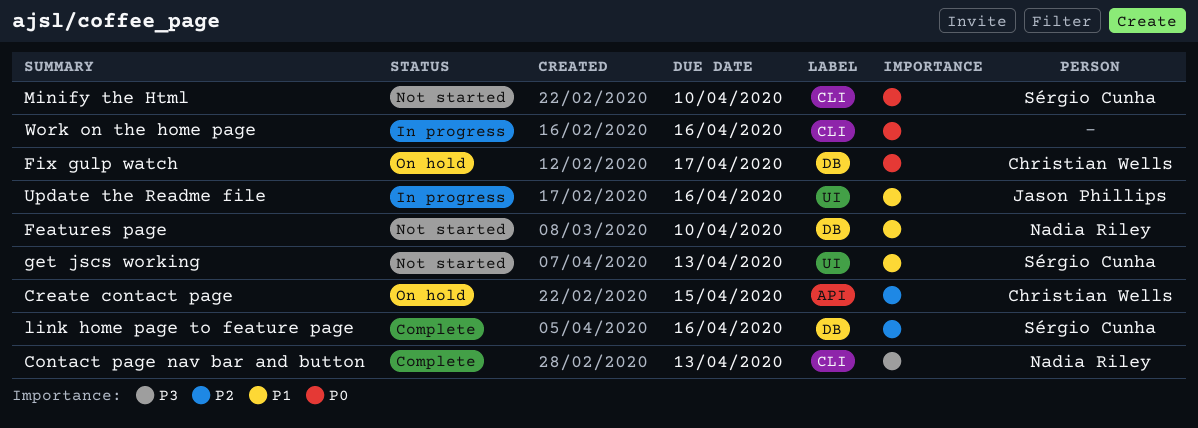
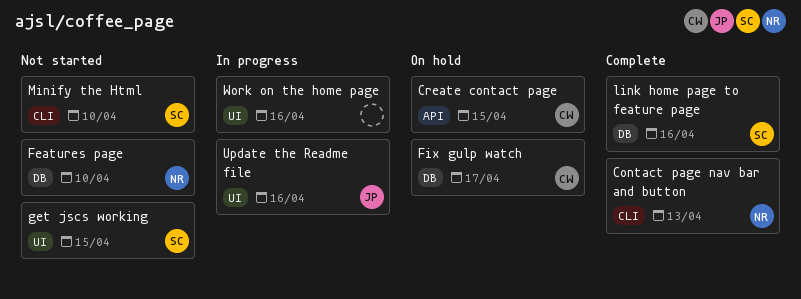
get jscs working, due: Apr 13 -> Apr 15
Work on the home page, label: CLI -> UI

